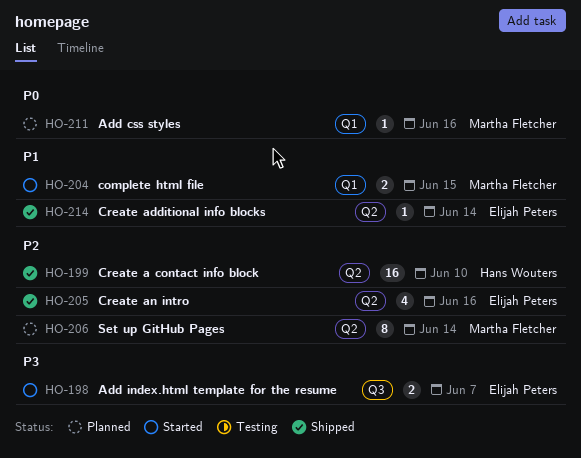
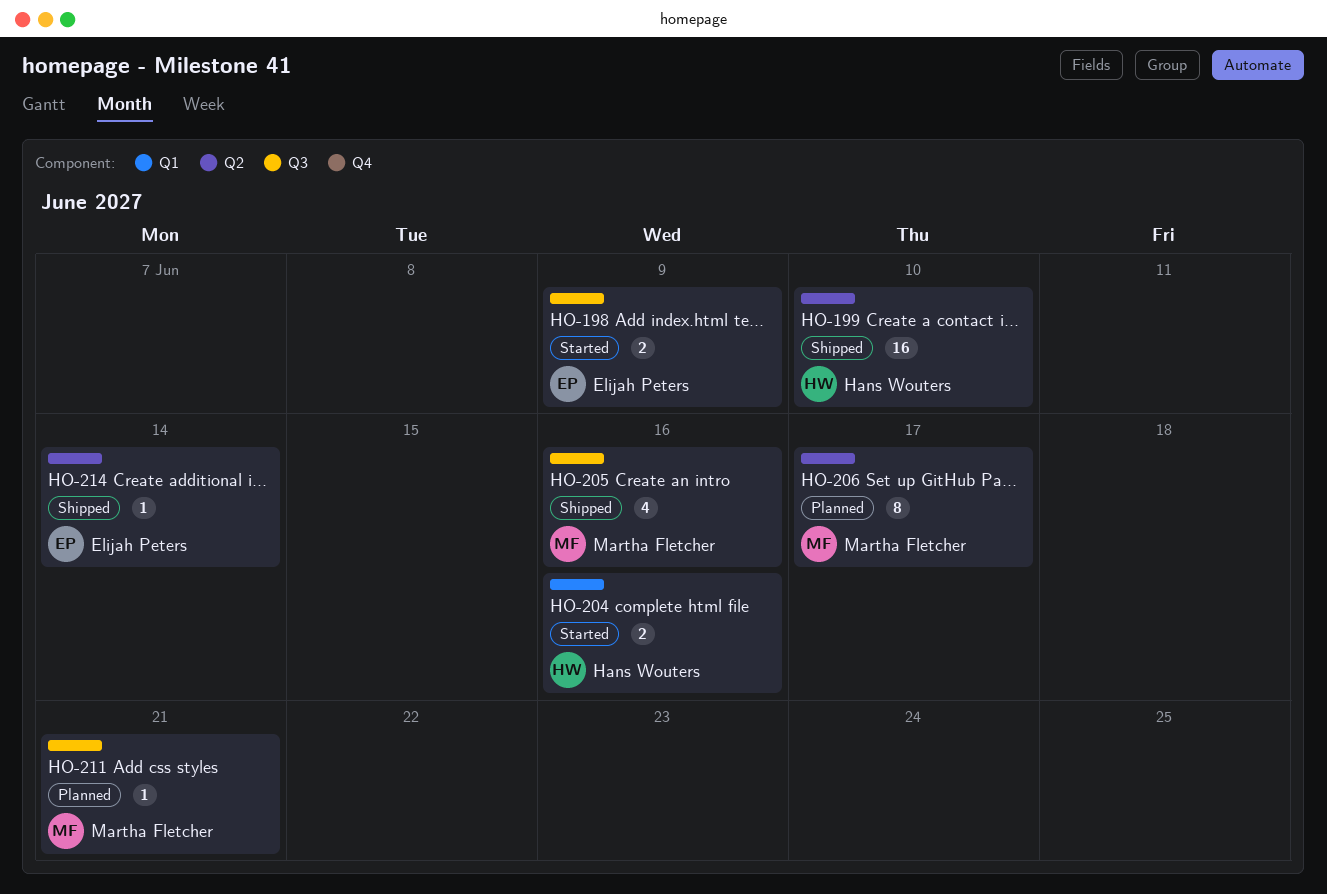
HO-198, due: Jun 7 -> Jun 9
HO-204, owner: Martha Fletcher -> Hans Wouters
HO-204, due: Jun 15 -> Jun 16
HO-205, owner: Elijah Peters -> Martha Fletcher
HO-205, label: Q2 -> Q3
HO-206, due: Jun 14 -> Jun 17
HO-211, label: Q1 -> Q3
HO-211, due: Jun 16 -> Jun 21

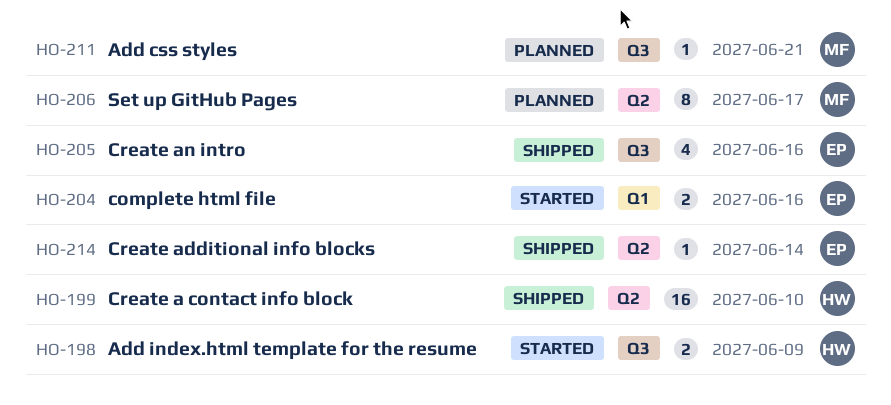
HO-198, owner: Elijah Peters -> Hans Wouters
HO-204, owner: Hans Wouters -> Elijah Peters
HO-205, owner: Martha Fletcher -> Elijah Peters

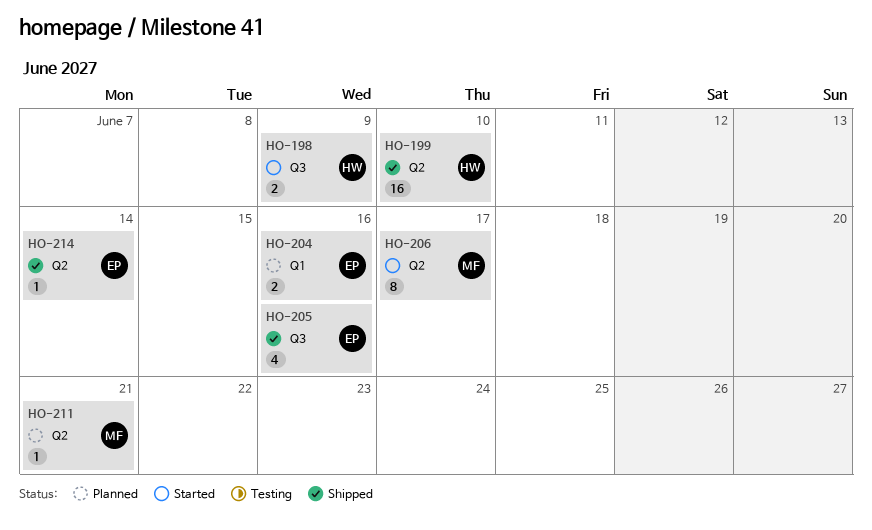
HO-204, status: Started -> Planned
HO-206, status: Planned -> Started
HO-211, label: Q3 -> Q2

